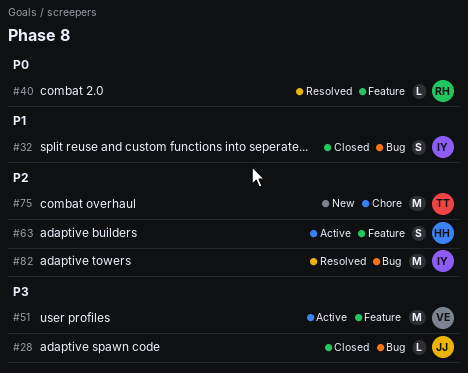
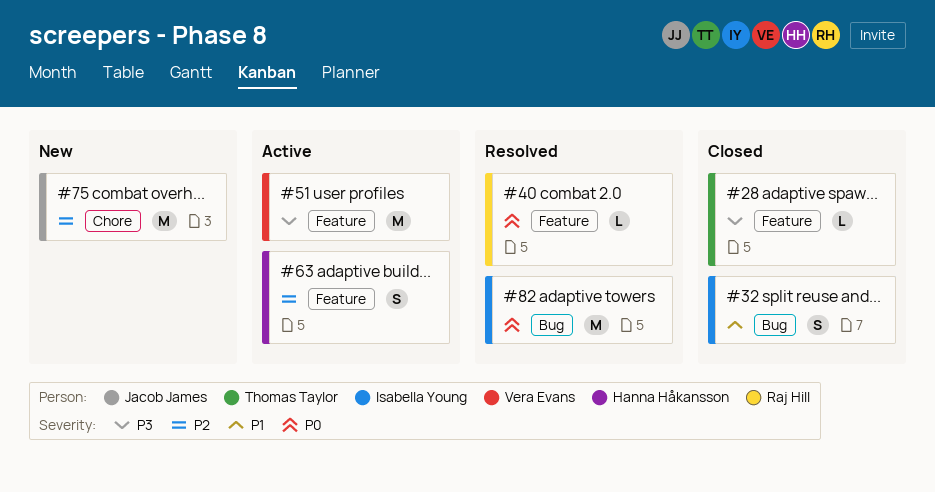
#28, owner: Jacob James -> Thomas Taylor
#28, label: Bug -> Feature
#75, owner: Thomas Taylor -> Jacob James
#82, priority: P2 -> P0

